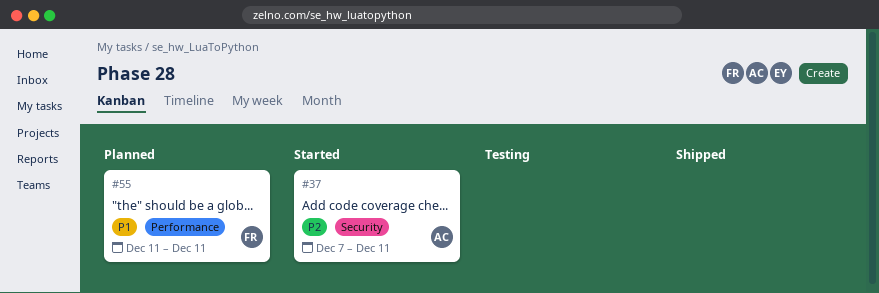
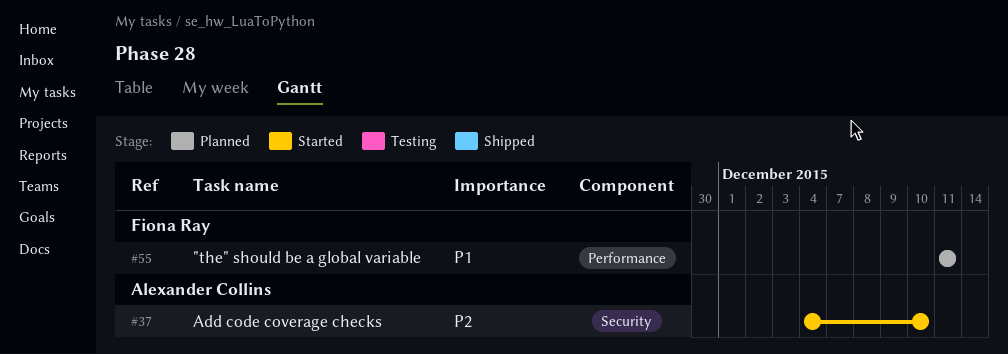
#37, start: Dec 7 -> Dec 4
#37, due: Dec 11 -> Dec 10

